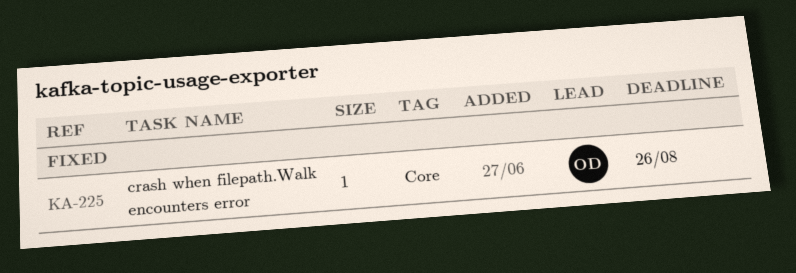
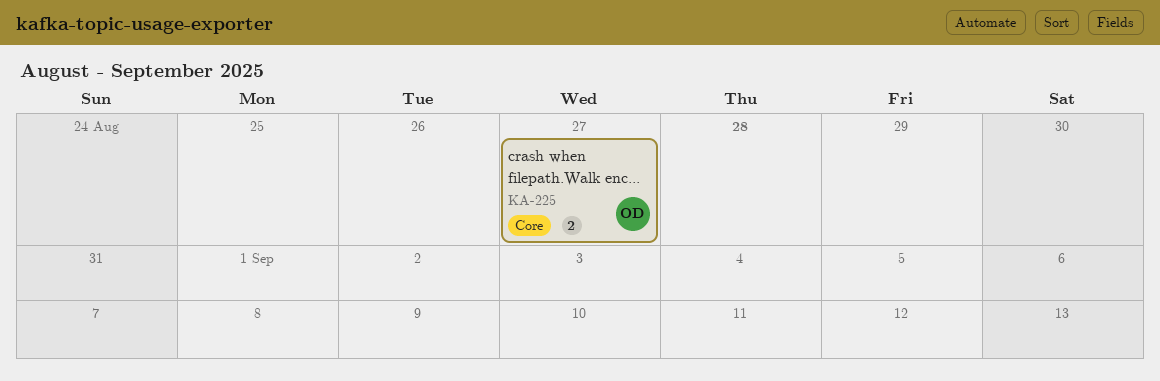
KA-225, estimate: 1 -> 2
KA-225, due: Aug 26 -> Aug 27

